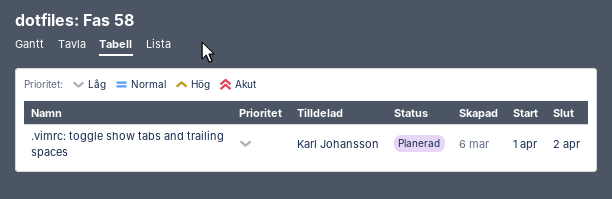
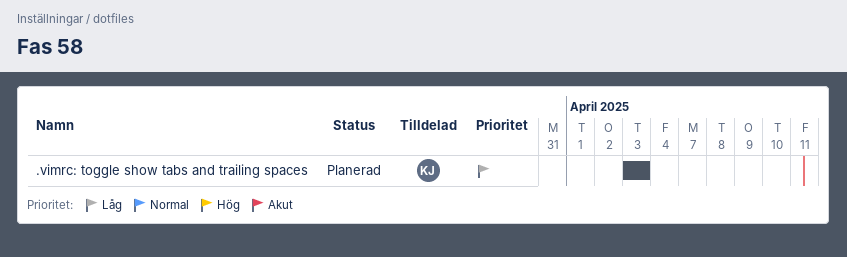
.vimrc: toggle show tabs and trailing spaces, start: Apr 1 -> Apr 3
.vimrc: toggle show tabs and trailing spaces, due: Apr 2 -> Apr 3

